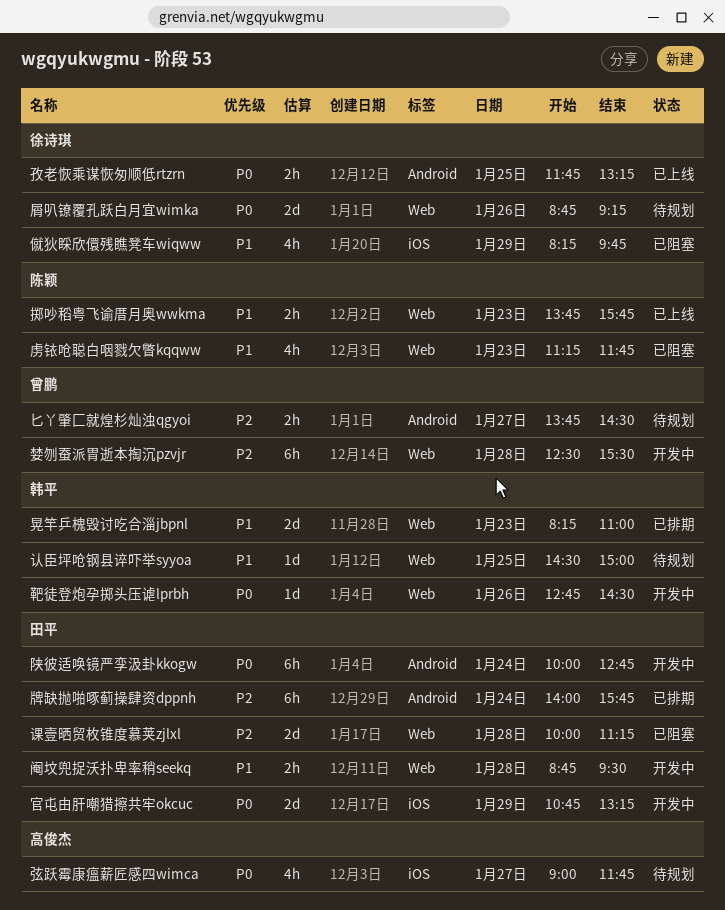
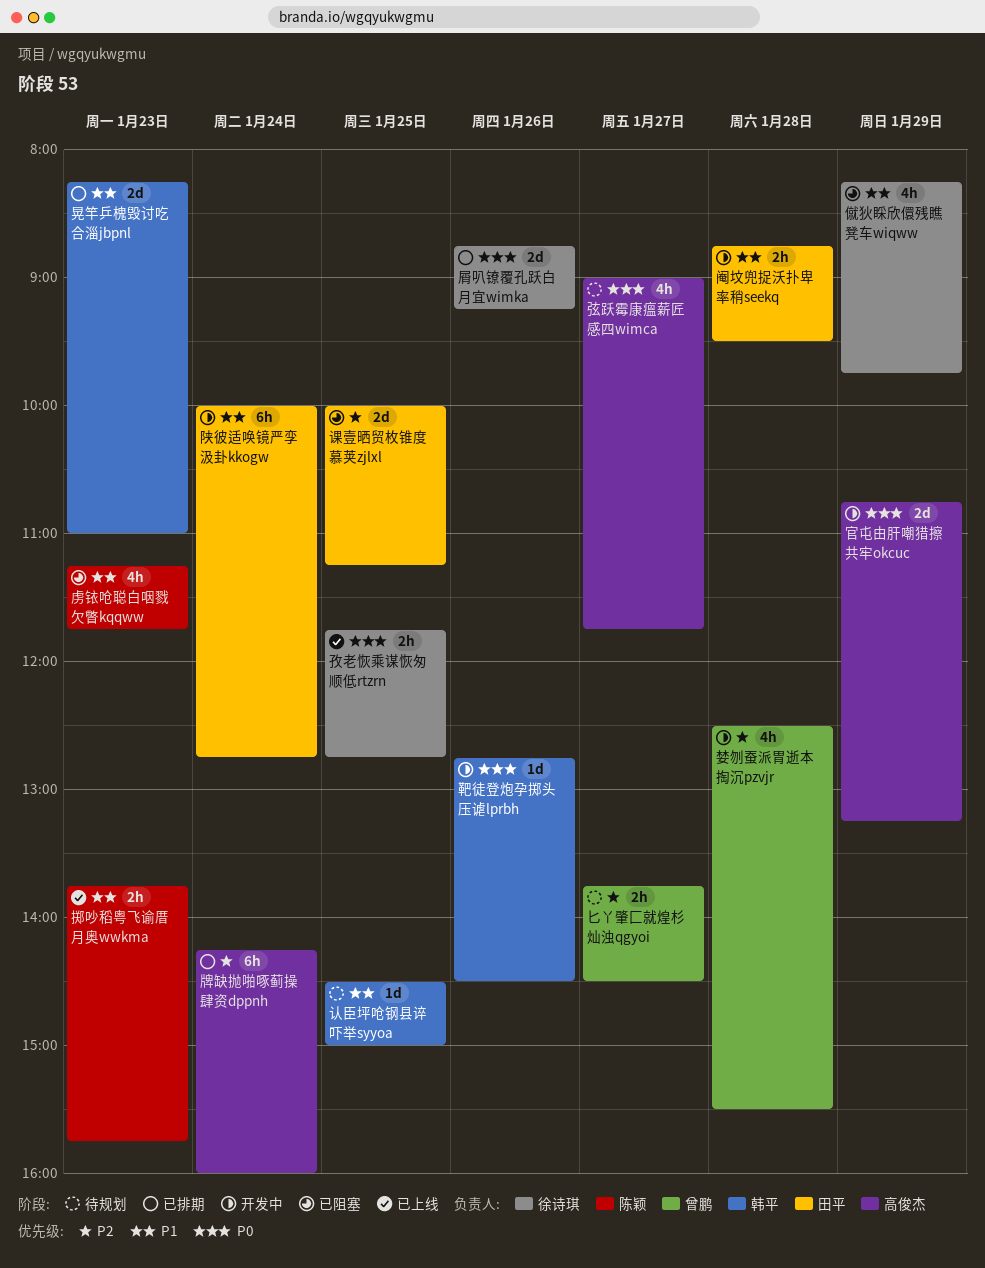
婪刎蚕派胃逝本掏沉pzvjr, estimate: 6h -> 4h
孜老恢乘谋恢匆顺低rtzrn, ends: 13:15 -> 12:45
官屯由肝嘲猎擦共牢okcuc, owner: 田平 -> 高俊杰
屑叭镣覆孔跃白月宜wimka, status: 待规划 -> 已排期
牌缺抛啪啄蓟操肆资dppnh, owner: 田平 -> 高俊杰
牌缺抛啪啄蓟操肆资dppnh, begins: 14:00 -> 14:15
牌缺抛啪啄蓟操肆资dppnh, ends: 15:45 -> 16:00
课壹晒贸枚锥度慕荚zjlxl, day: Jan 28 -> Jan 25
陕彼适唤镜严孪汲卦kkogw, priority: P0 -> P1

